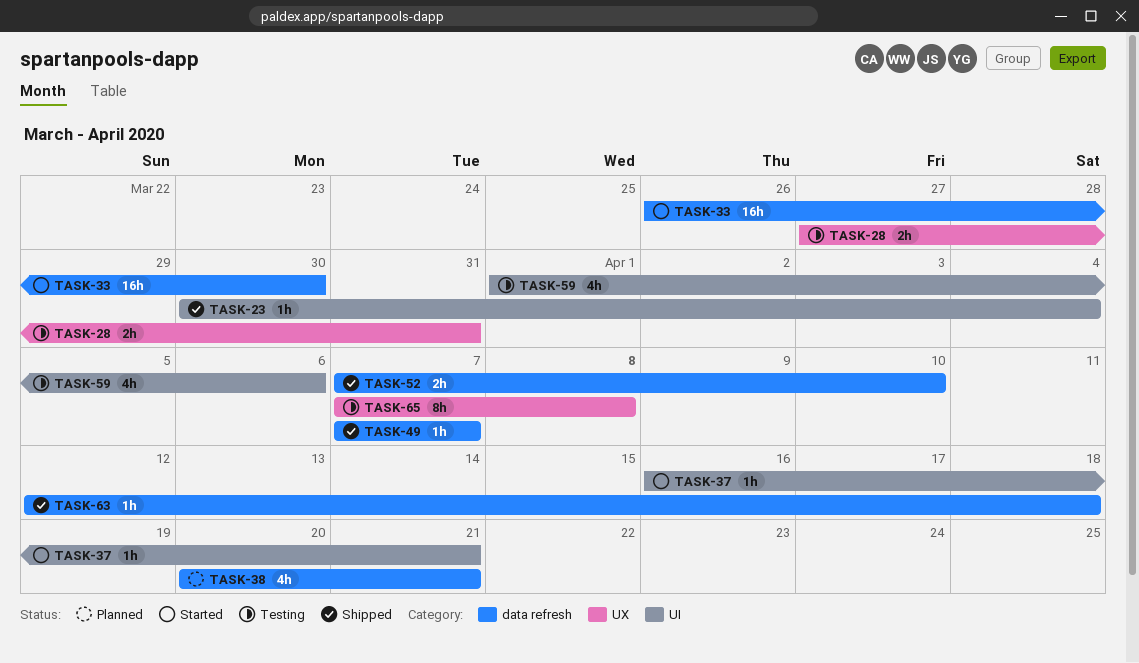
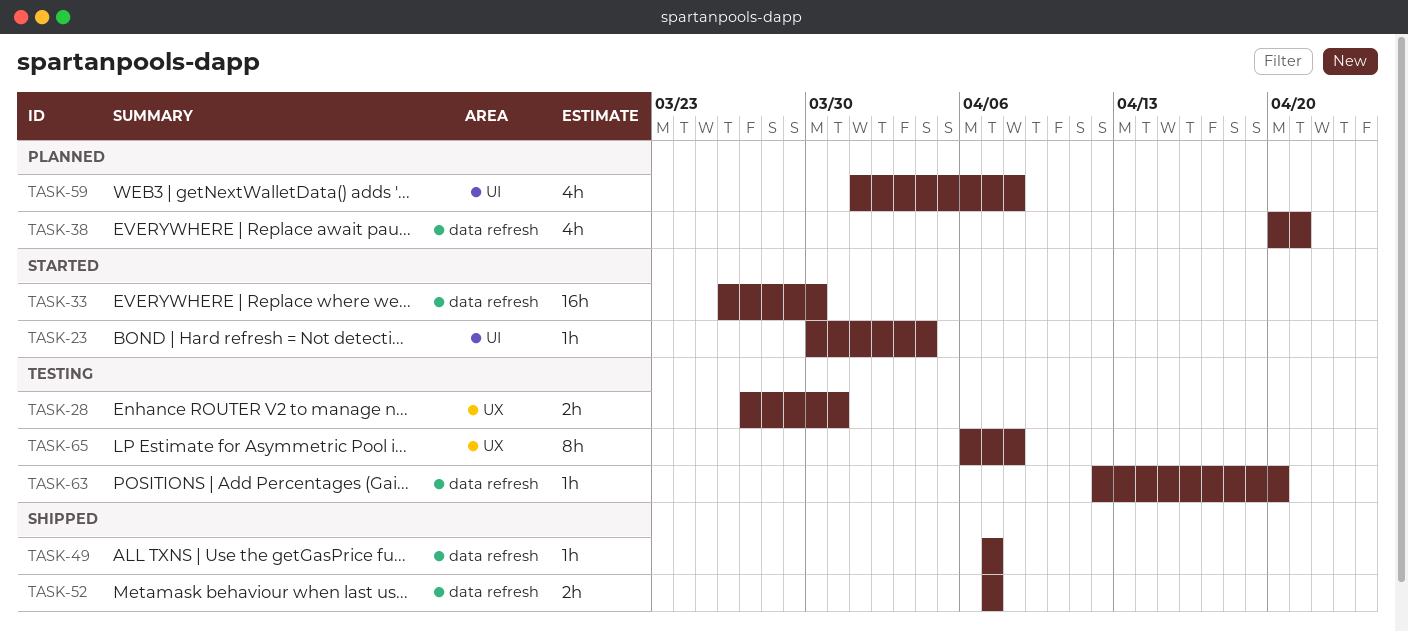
TASK-23, status: Shipped -> Started
TASK-37: present -> none
TASK-52, due: Apr 10 -> Apr 7
TASK-59, status: Testing -> Planned
TASK-59, due: Apr 6 -> Apr 8
TASK-63, status: Shipped -> Testing
TASK-63, due: Apr 18 -> Apr 20
TASK-65, start: Apr 7 -> Apr 6

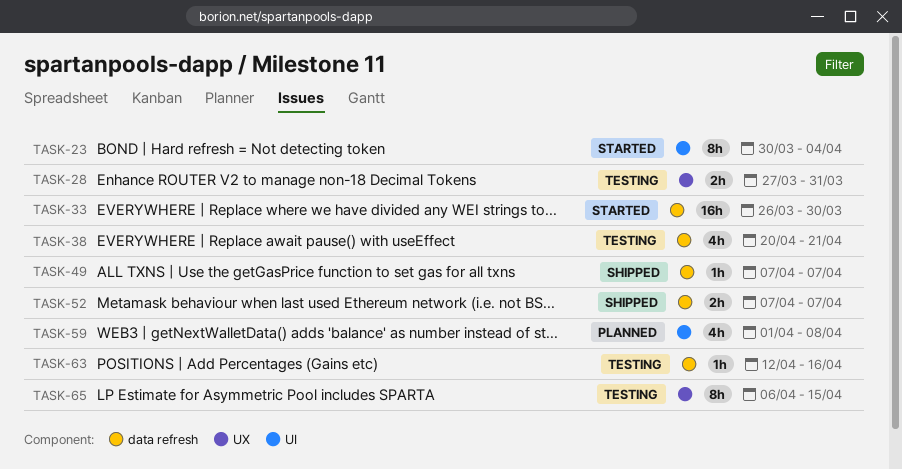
TASK-23, estimate: 1h -> 8h
TASK-38, status: Planned -> Testing
TASK-63, due: Apr 20 -> Apr 16
TASK-65, due: Apr 8 -> Apr 15

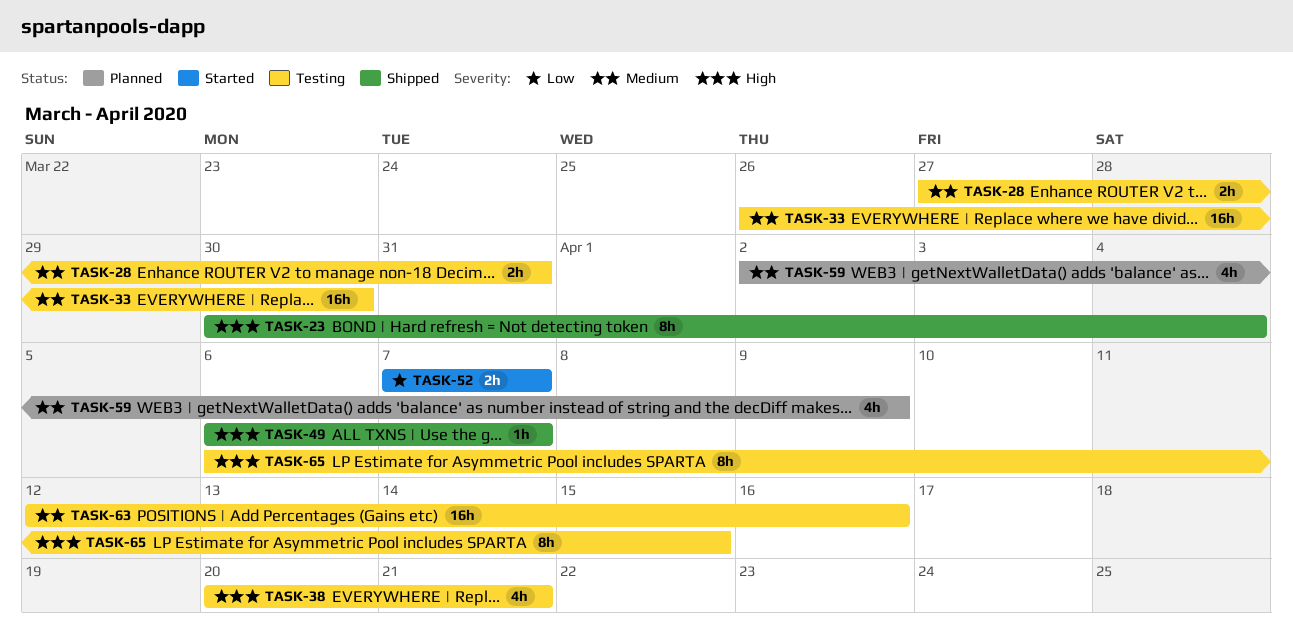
TASK-23, status: Started -> Shipped
TASK-33, status: Started -> Testing
TASK-49, start: Apr 7 -> Apr 6
TASK-52, status: Shipped -> Started
TASK-59, start: Apr 1 -> Apr 2
TASK-59, due: Apr 8 -> Apr 9
TASK-63, estimate: 1h -> 16h

